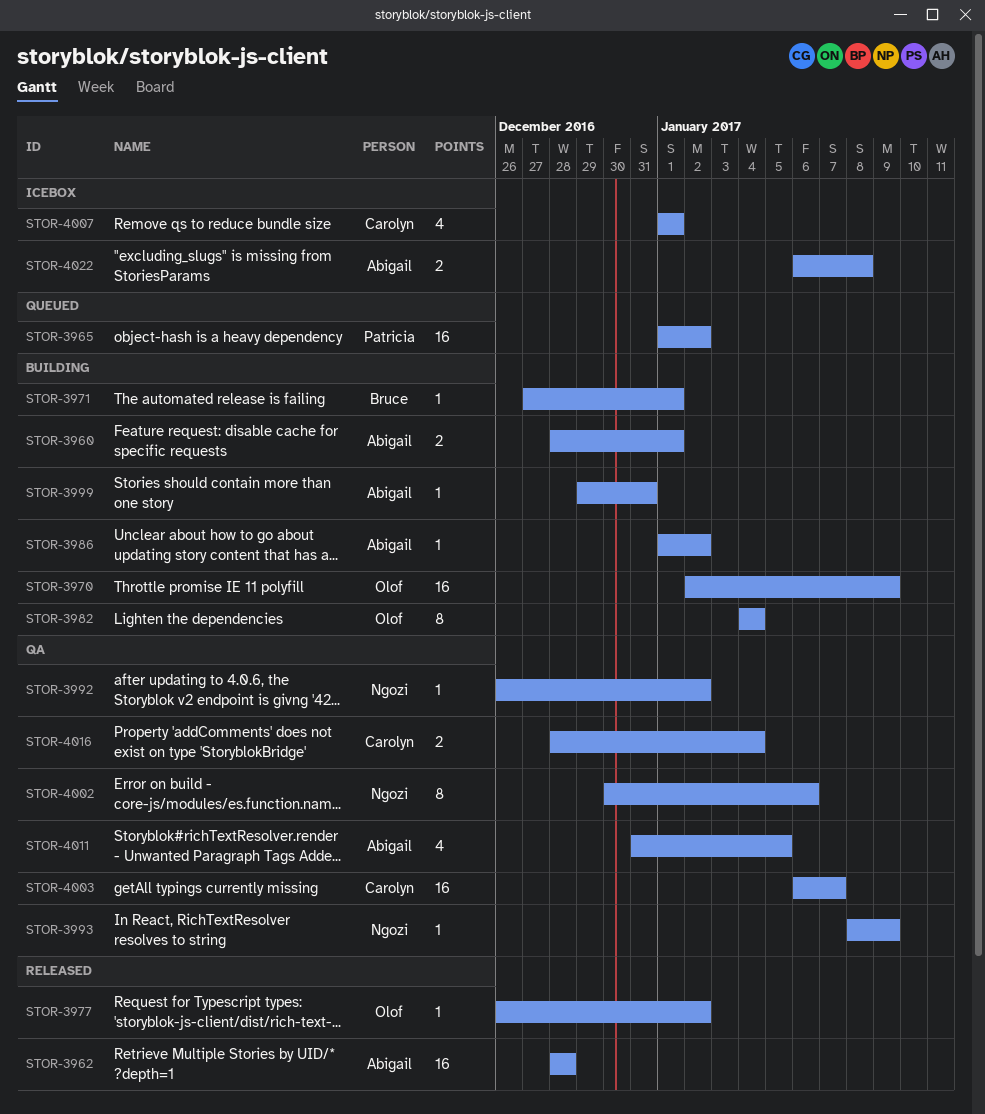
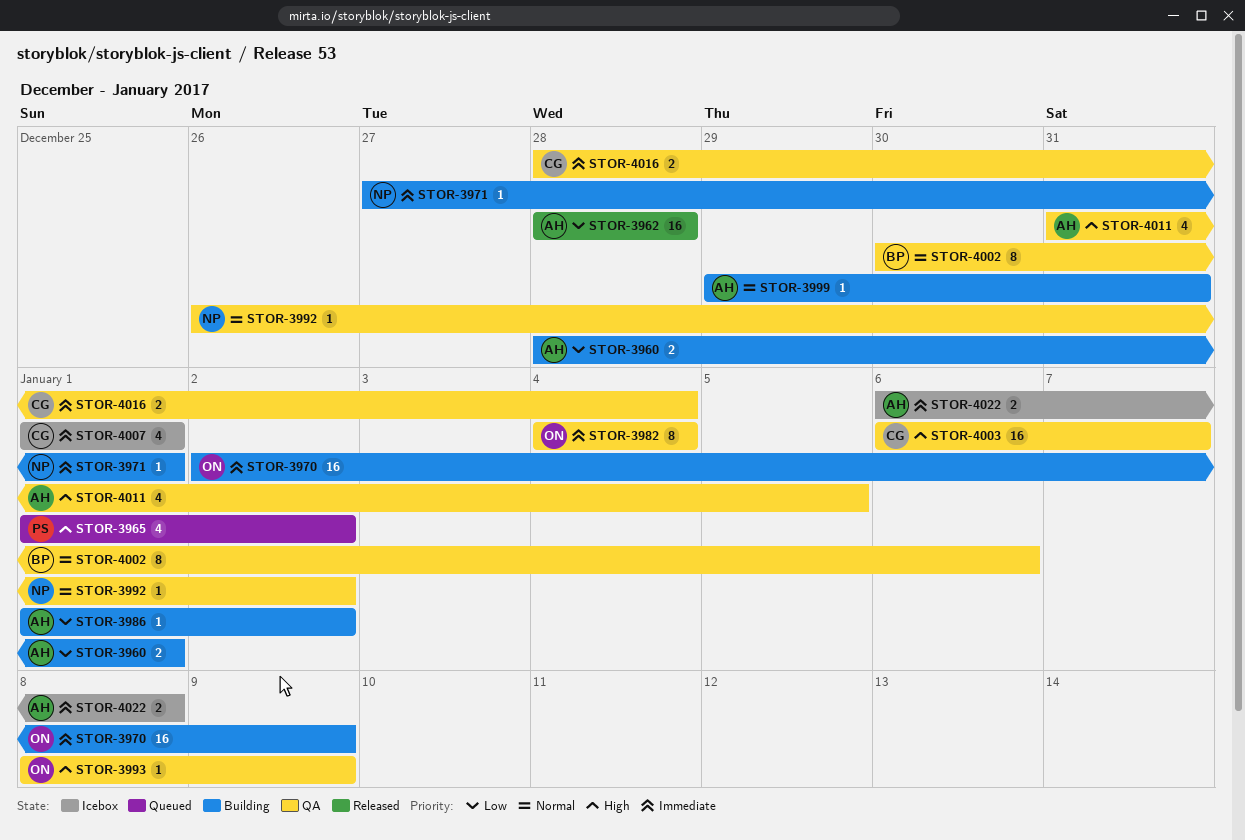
STOR-3965, estimate: 16 -> 4
STOR-3971, owner: Bruce -> Ngozi
STOR-3977: present -> none
STOR-3982, status: Building -> QA
STOR-3993, owner: Ngozi -> Olof
STOR-4002, owner: Ngozi -> Bruce

